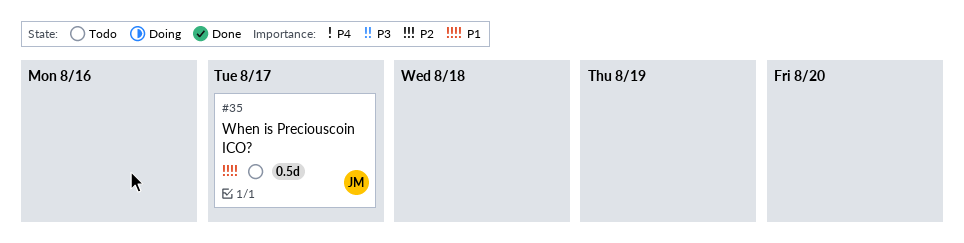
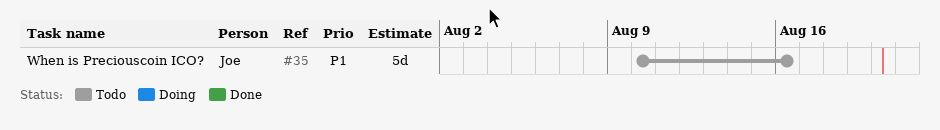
#35, estimate: 0.5d -> 5d
#35, due: Aug 17 -> Aug 16

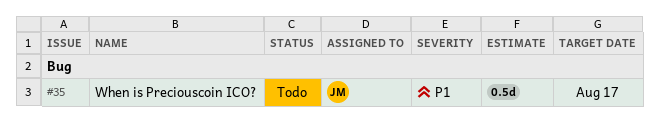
#35, estimate: 5d -> 0.5d
#35, due: Aug 16 -> Aug 17

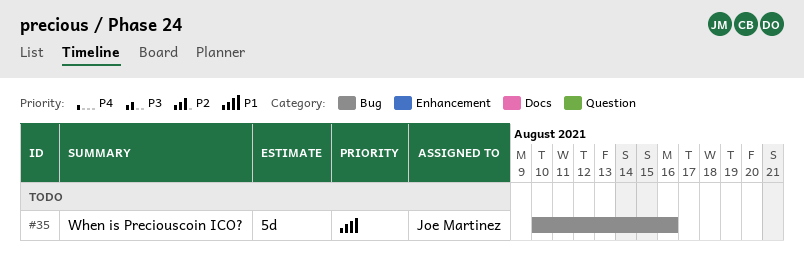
#35, estimate: 0.5d -> 5d
#35, due: Aug 17 -> Aug 16

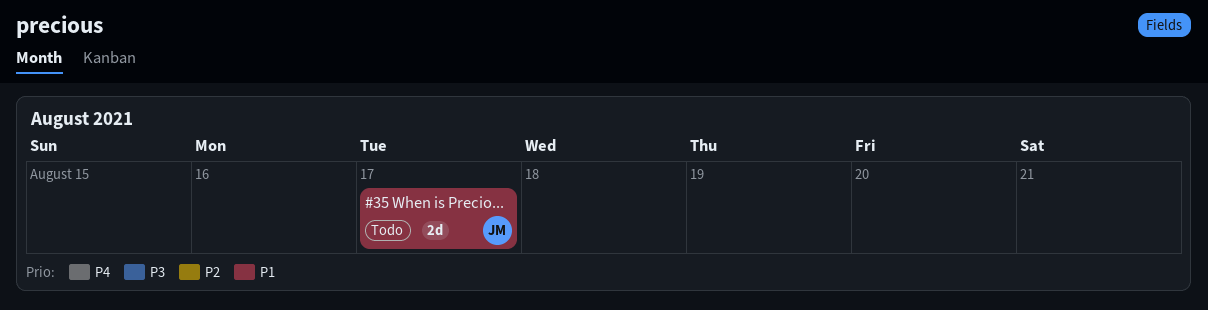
#35, estimate: 5d -> 2d
#35, due: Aug 16 -> Aug 17

